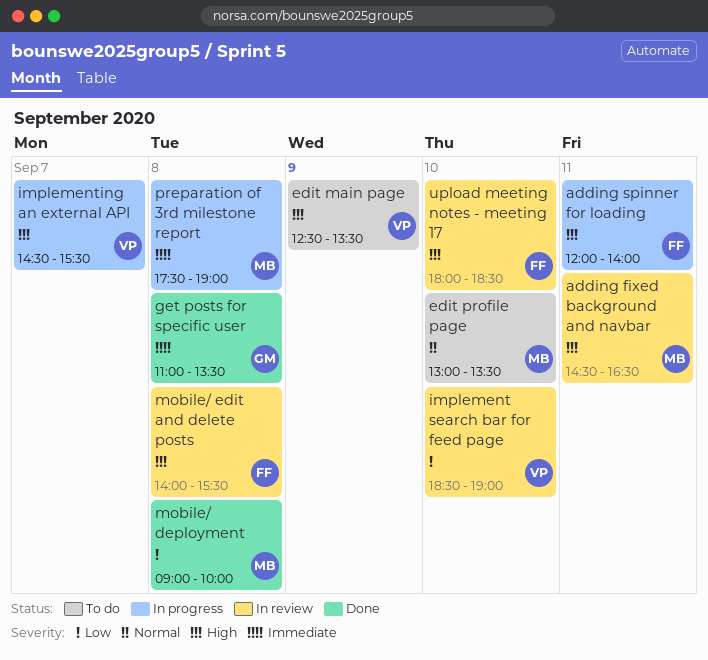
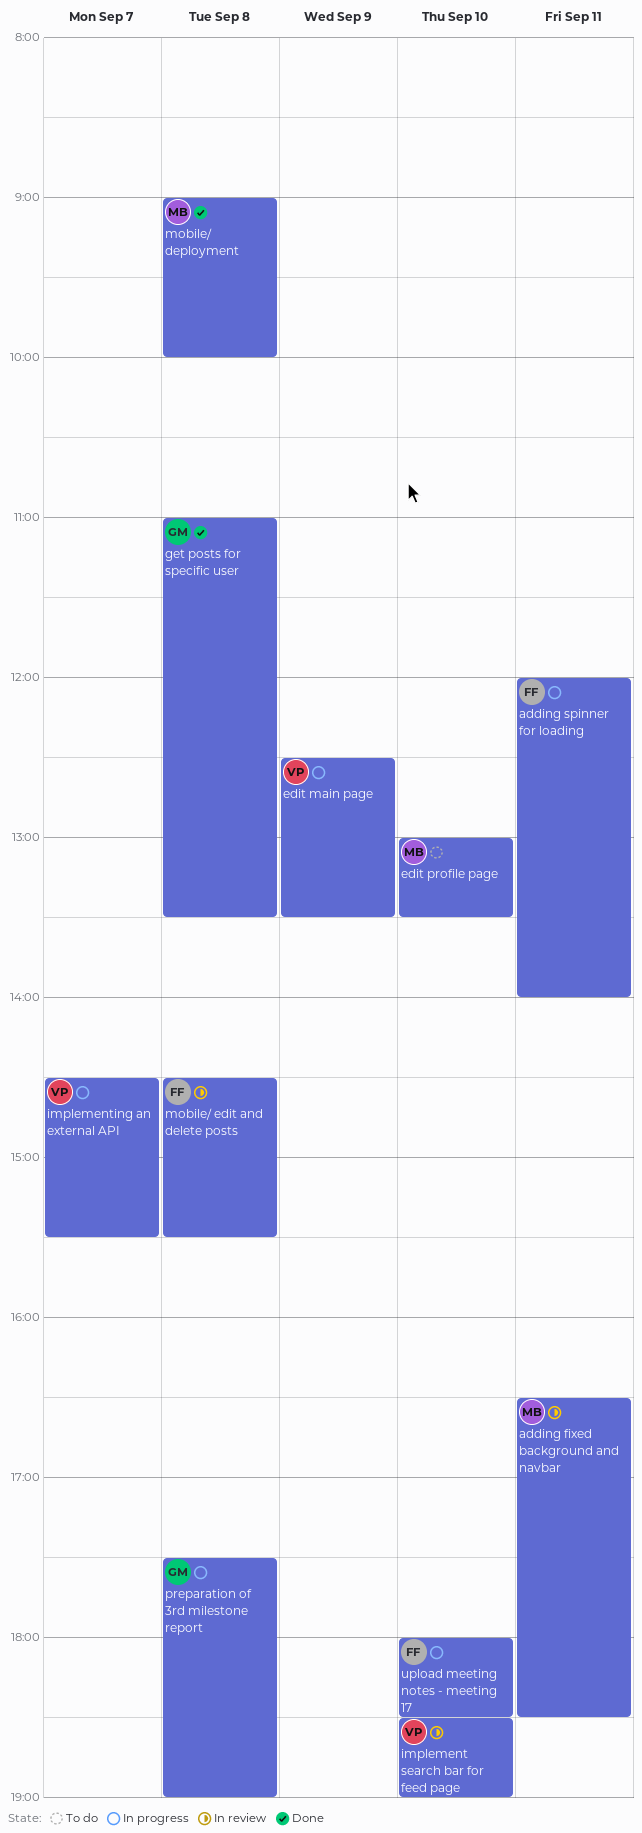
adding fixed background and navbar, begins: 14:30 -> 16:30
adding fixed background and navbar, ends: 16:30 -> 18:30
edit main page, status: To do -> In progress
mobile/ edit and delete posts, begins: 14:00 -> 14:30
preparation of 3rd milestone report, owner: MB -> GM
upload meeting notes - meeting 17, status: In review -> In progress

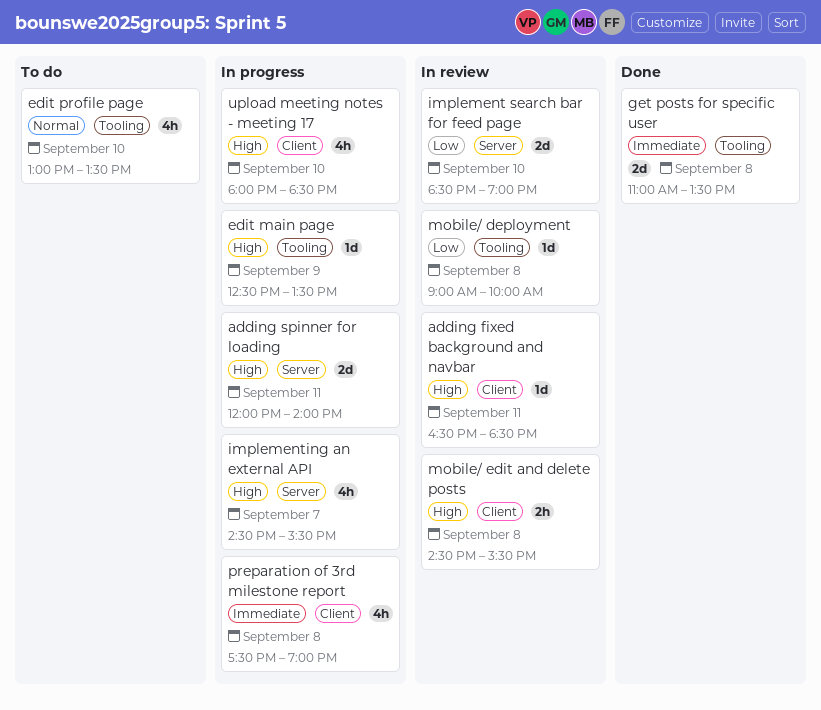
mobile/ deployment, status: Done -> In review

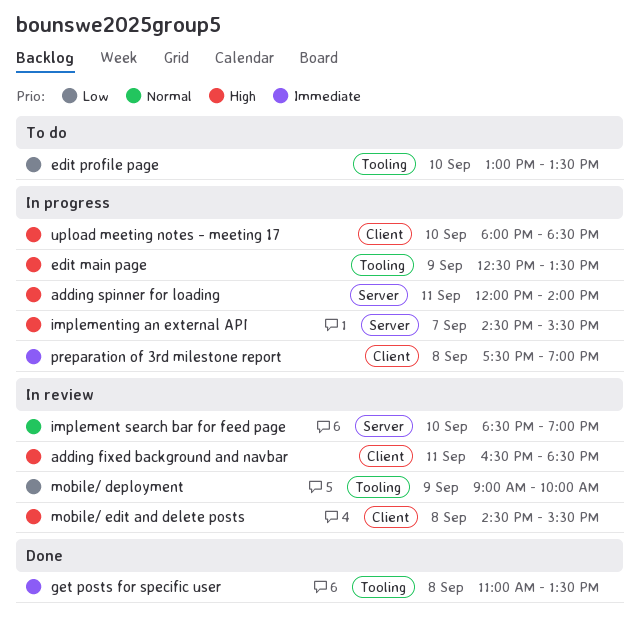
edit profile page, priority: Normal -> Low
implement search bar for feed page, priority: Low -> Normal
mobile/ deployment, day: Sep 8 -> Sep 9

